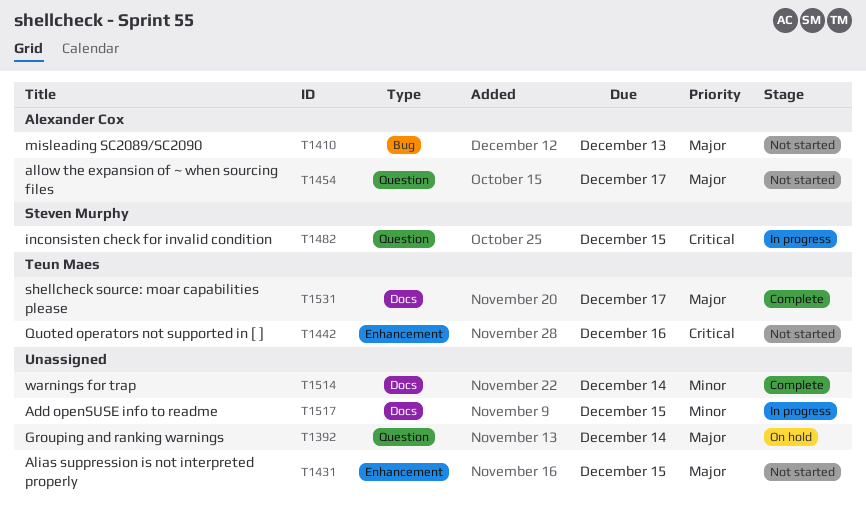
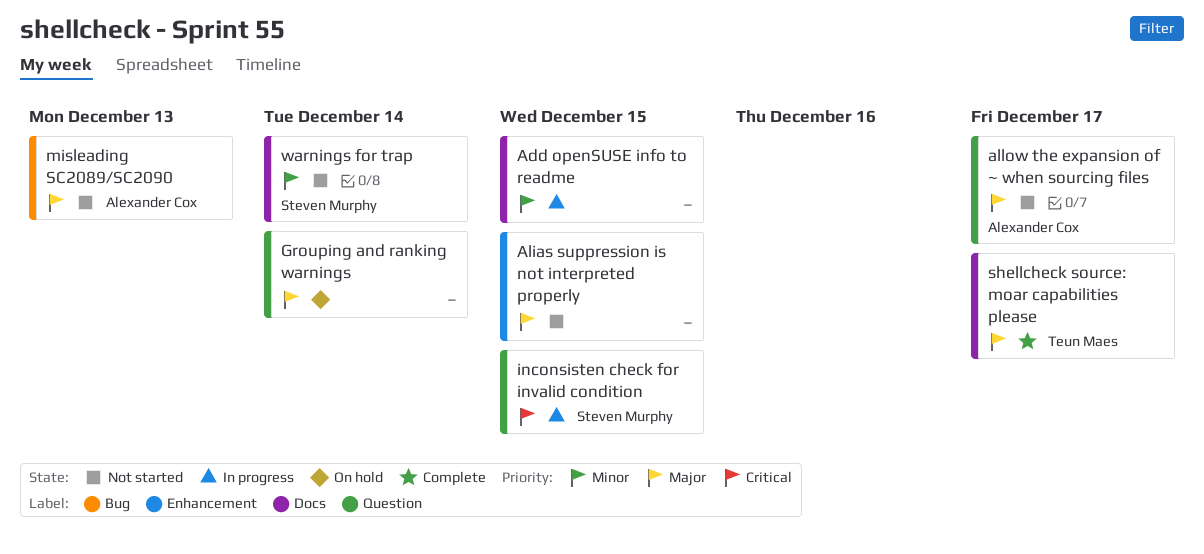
Quoted operators not supported in [ ]: present -> none
warnings for trap, status: Complete -> Not started
warnings for trap, owner: none -> Steven Murphy

